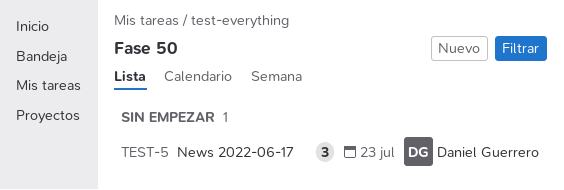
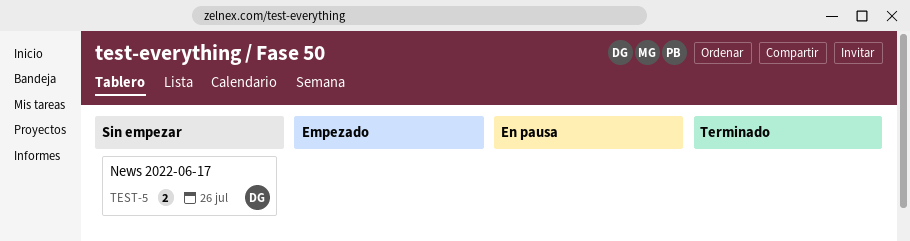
TEST-5, estimate: 3 -> 2
TEST-5, due: Jul 23 -> Jul 26

